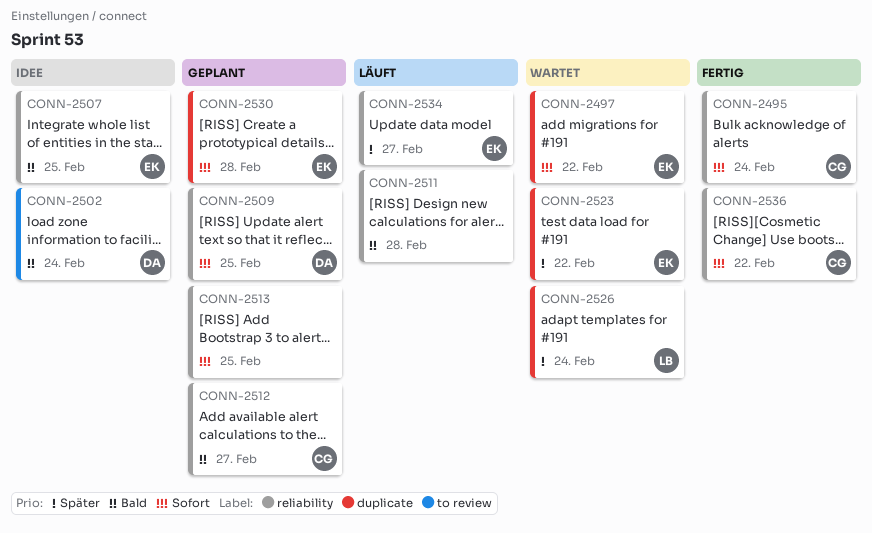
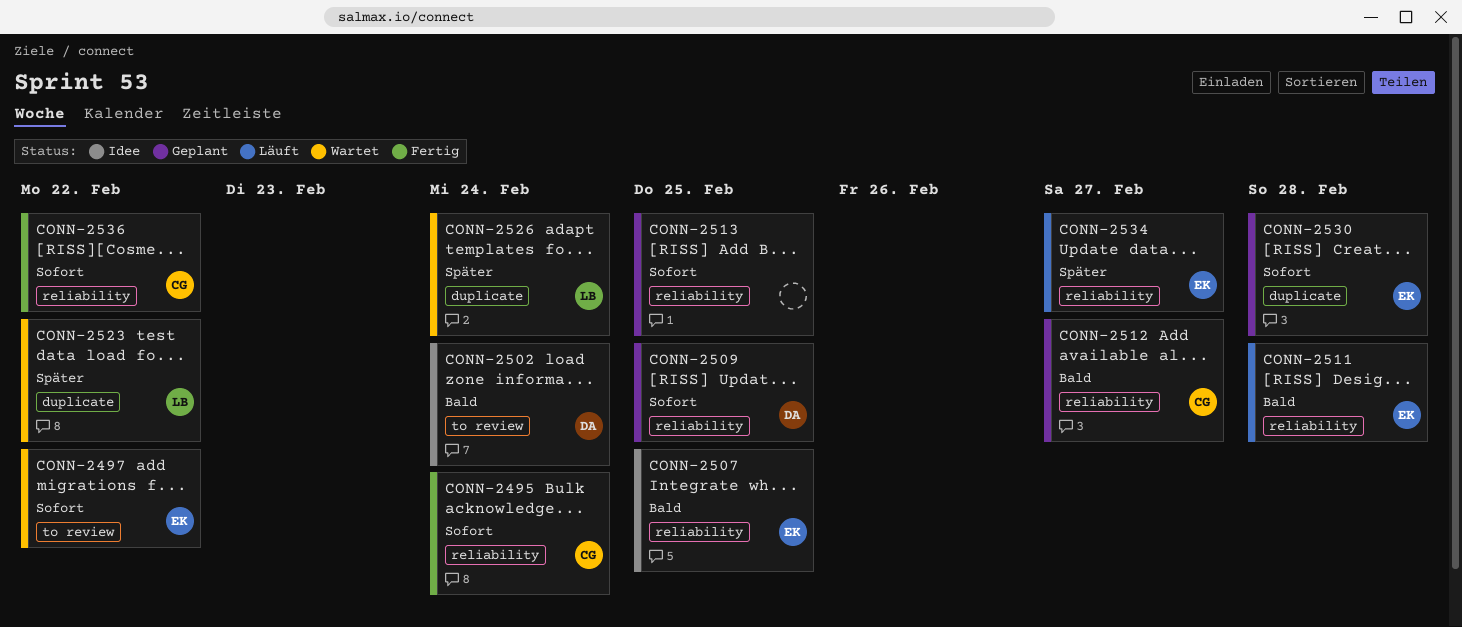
CONN-2497, label: duplicate -> to review
CONN-2511, owner: none -> EK
CONN-2523, owner: EK -> LB

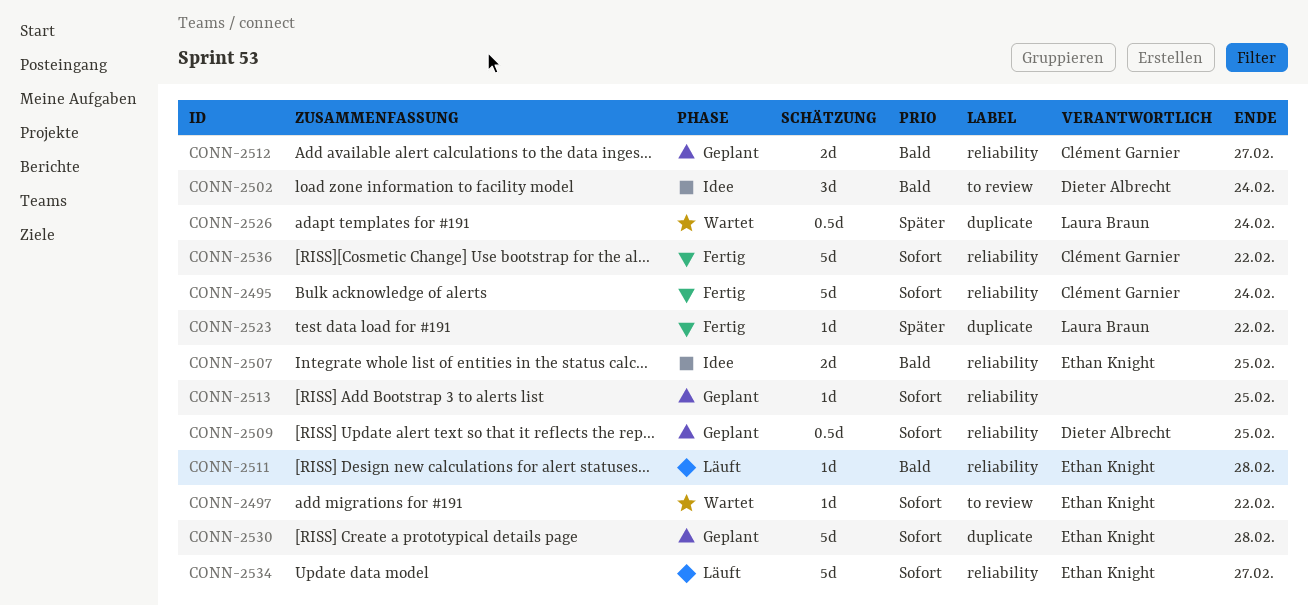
CONN-2523, status: Wartet -> Fertig
CONN-2534, priority: Später -> Sofort

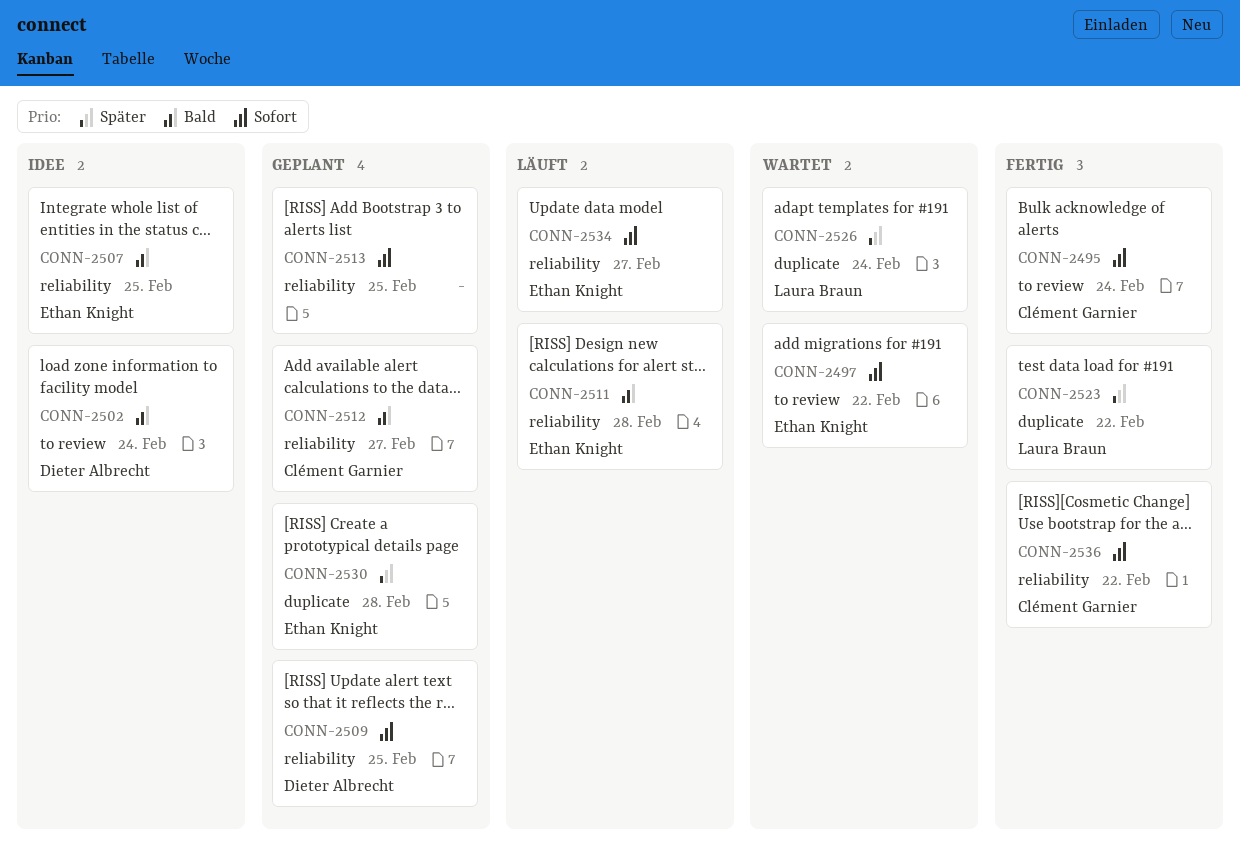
CONN-2495, label: reliability -> to review
CONN-2530, priority: Sofort -> Später

